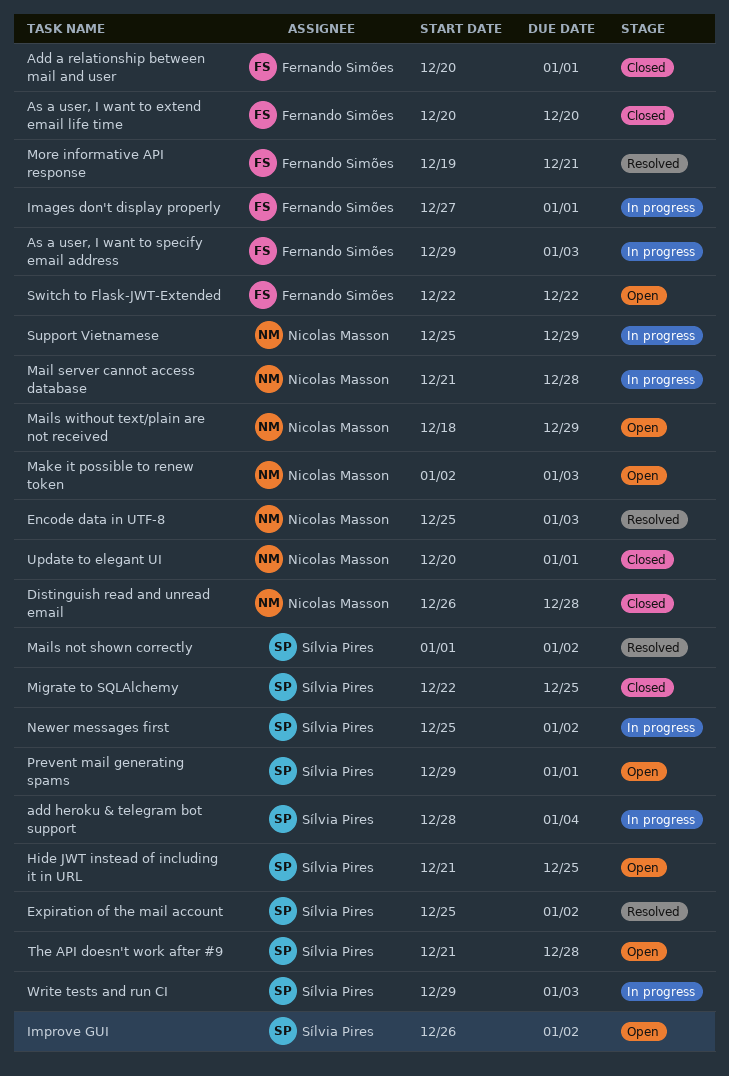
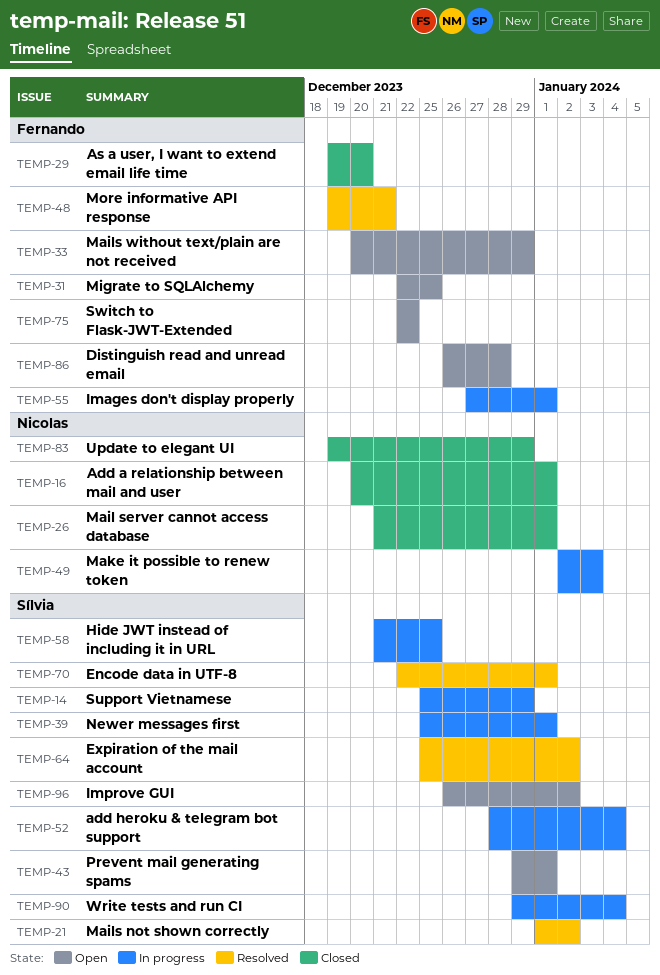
Add a relationship between mail and user, owner: Fernando Simões -> Nicolas Masson
As a user, I want to extend email life time, start: Dec 20 -> Dec 19
As a user, I want to specify email address: present -> none
Distinguish read and unread email, status: Closed -> Open
Distinguish read and unread email, owner: Nicolas Masson -> Fernando Simões
Encode data in UTF-8, owner: Nicolas Masson -> Sílvia Pires
Encode data in UTF-8, start: Dec 25 -> Dec 22
Encode data in UTF-8, due: Jan 3 -> Jan 1
Hide JWT instead of including it in URL, status: Open -> In progress
Mail server cannot access database, status: In progress -> Closed
Mail server cannot access database, due: Dec 28 -> Jan 1
Mails without text/plain are not received, owner: Nicolas Masson -> Fernando Simões
Mails without text/plain are not received, start: Dec 18 -> Dec 20
Make it possible to renew token, status: Open -> In progress
Migrate to SQLAlchemy, status: Closed -> Open
Migrate to SQLAlchemy, owner: Sílvia Pires -> Fernando Simões
Newer messages first, due: Jan 2 -> Jan 1
Support Vietnamese, owner: Nicolas Masson -> Sílvia Pires
The API doesn't work after #9: present -> none
Update to elegant UI, start: Dec 20 -> Dec 19
Update to elegant UI, due: Jan 1 -> Dec 29
Write tests and run CI, due: Jan 3 -> Jan 4

